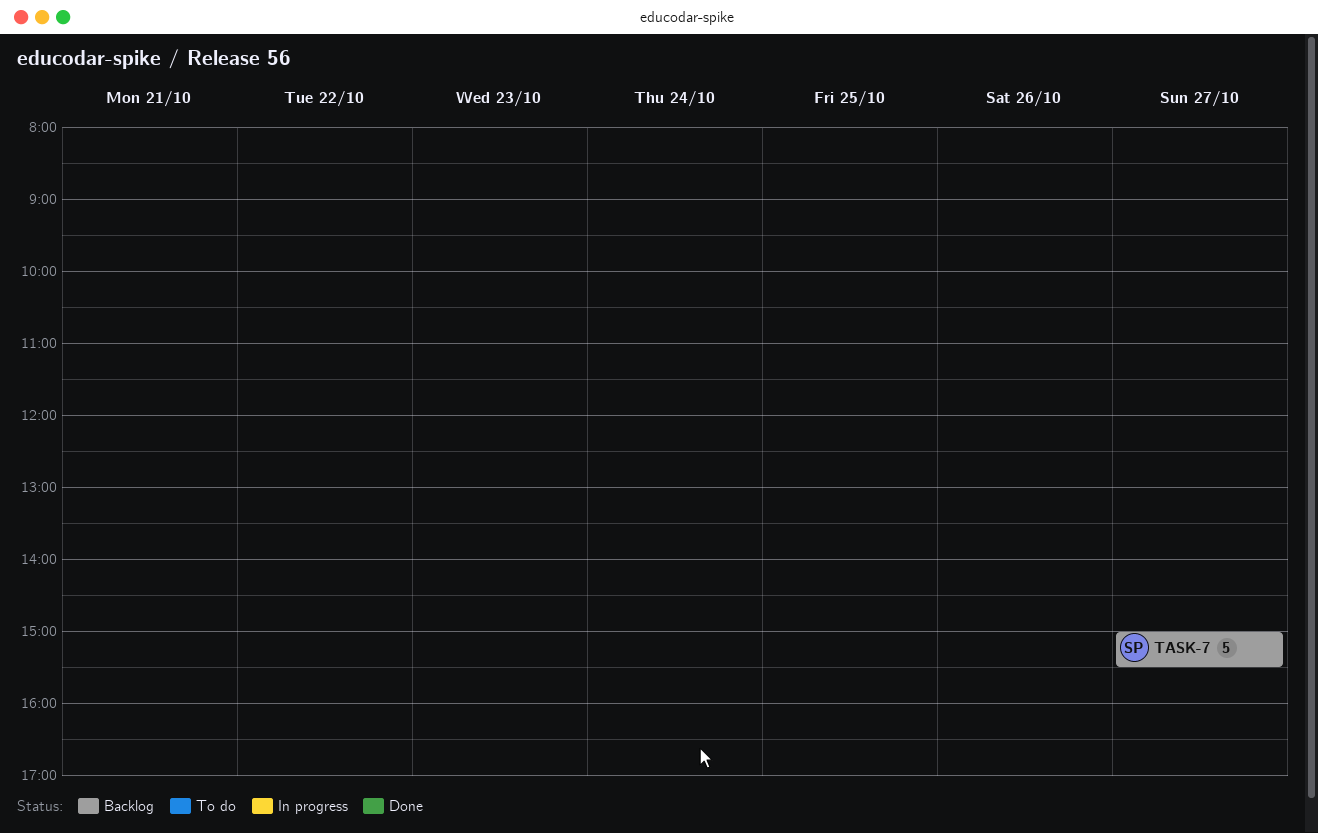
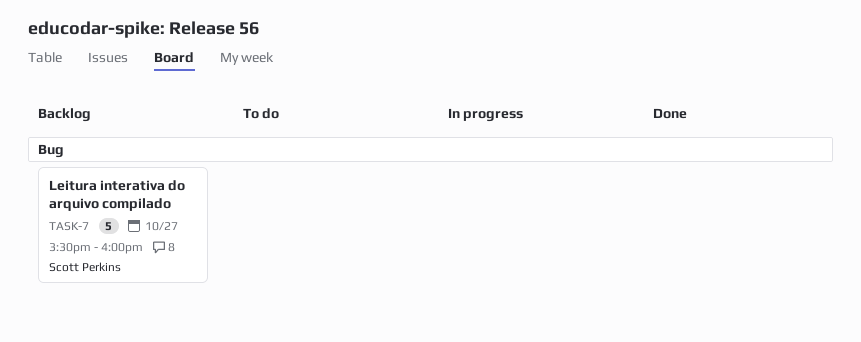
TASK-7, begins: 15:00 -> 15:30
TASK-7, ends: 15:30 -> 16:00

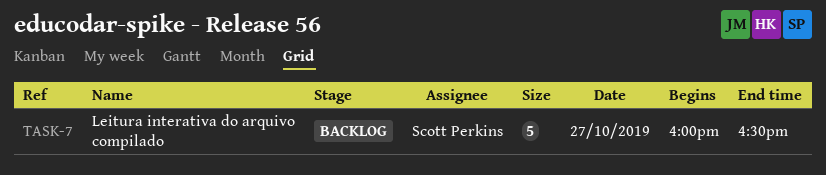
TASK-7, begins: 15:30 -> 16:00
TASK-7, ends: 16:00 -> 16:30

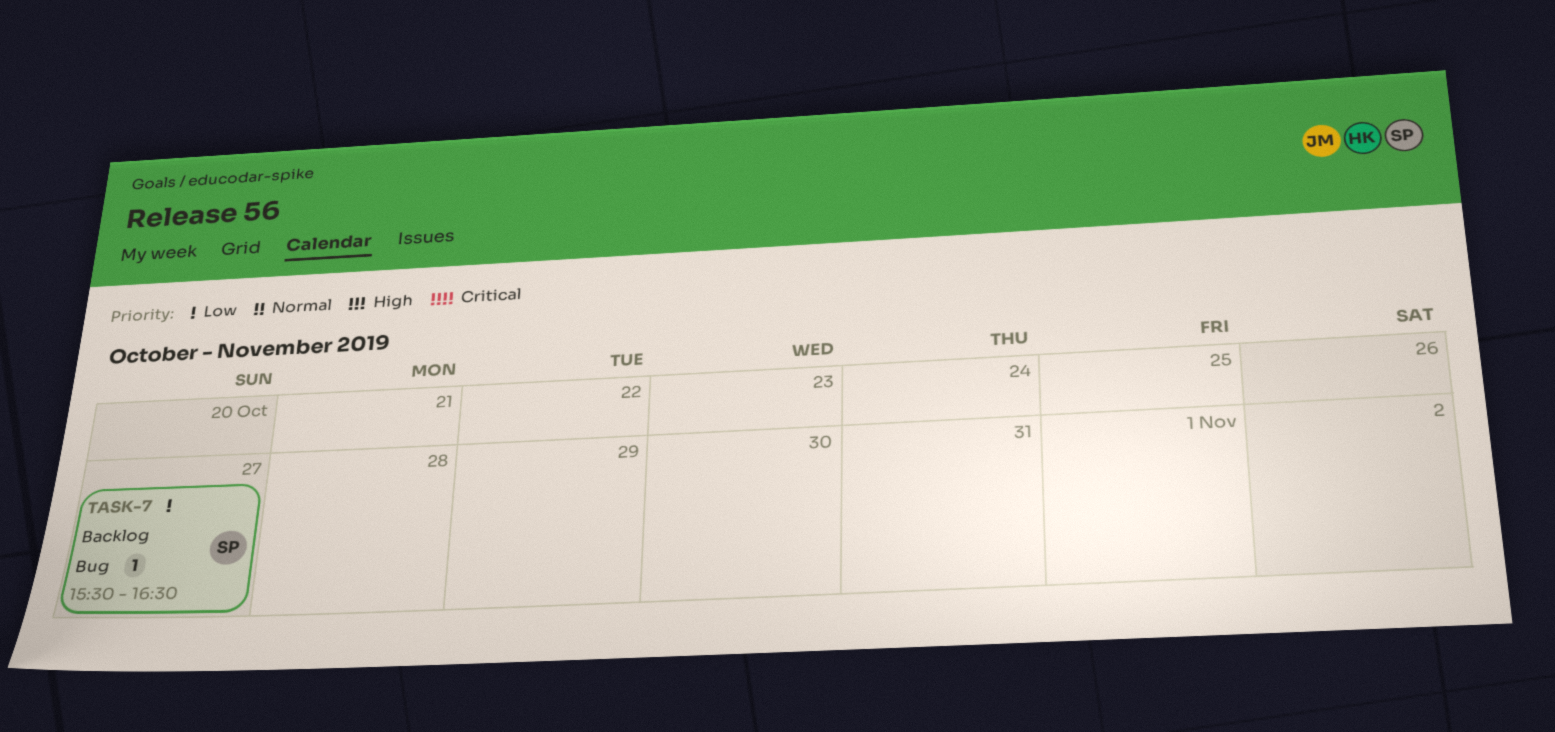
TASK-7, estimate: 5 -> 1
TASK-7, begins: 16:00 -> 15:30

